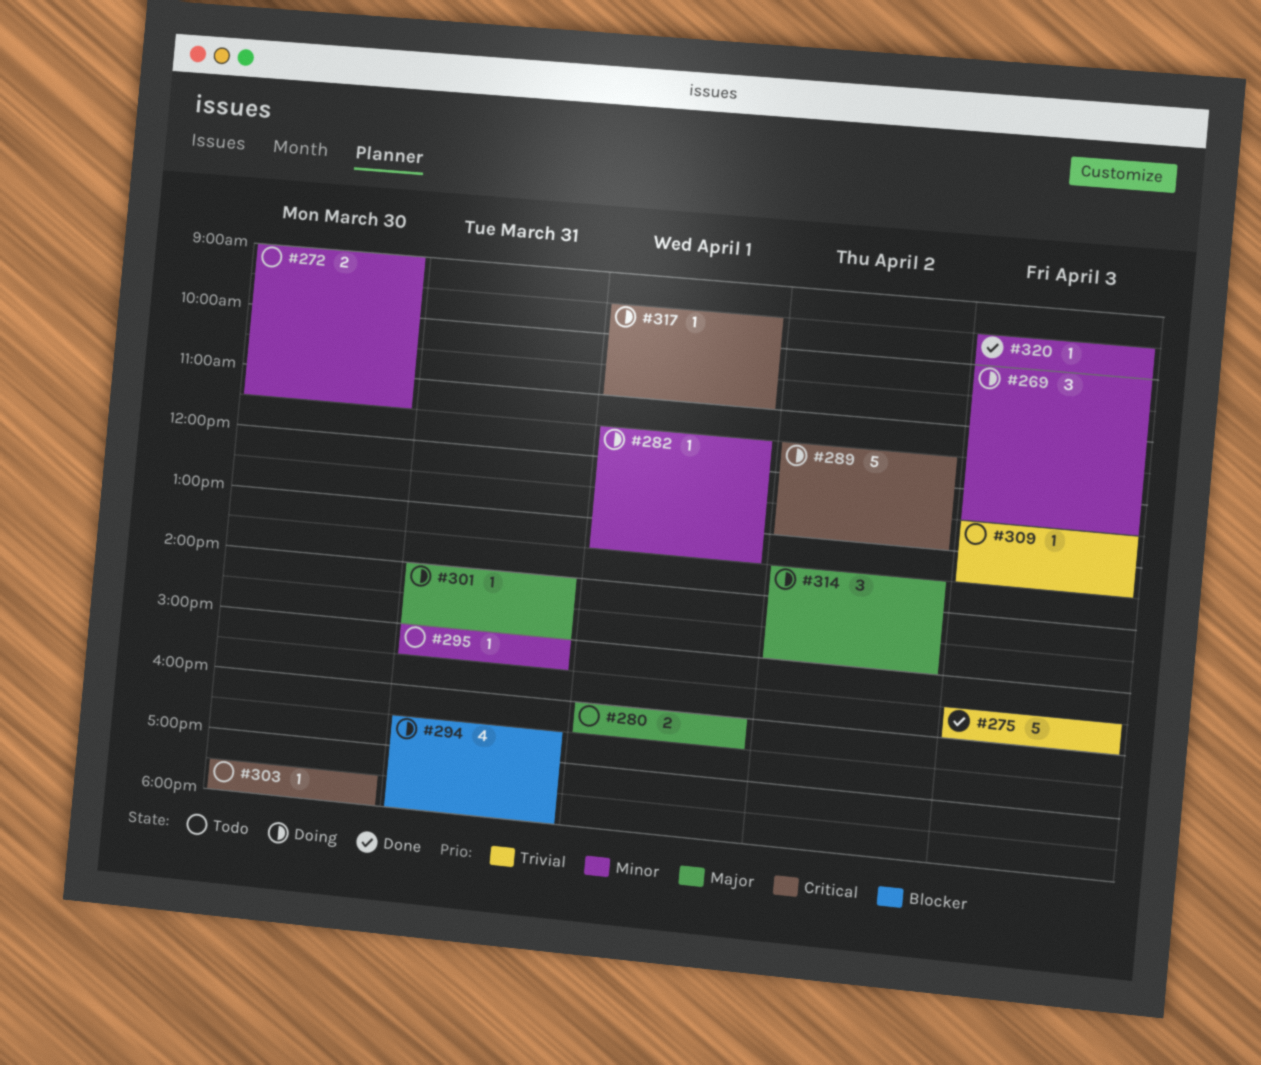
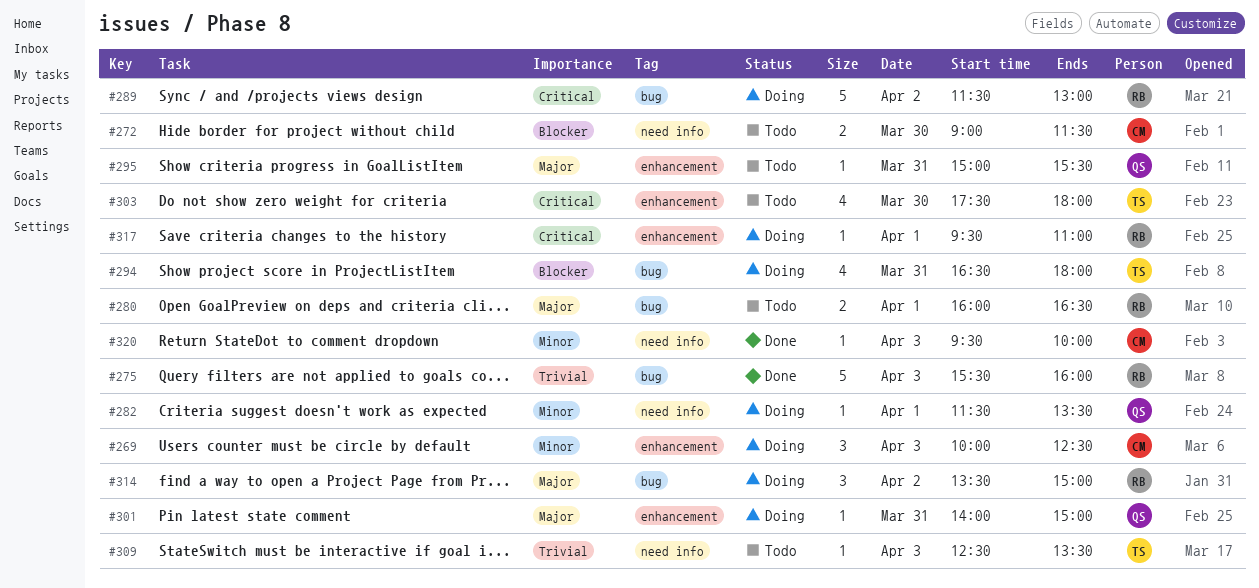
#272, priority: Minor -> Blocker
#295, priority: Minor -> Major
#303, estimate: 1 -> 4

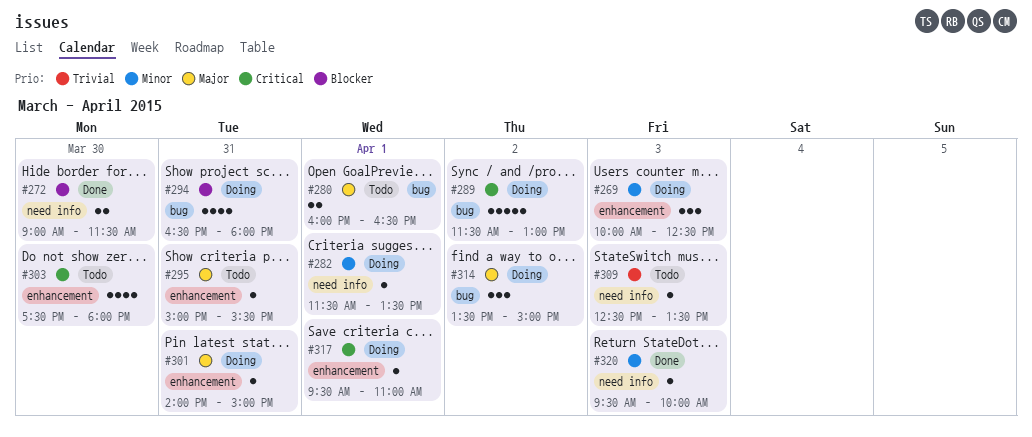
#272, status: Todo -> Done
#275: present -> none

